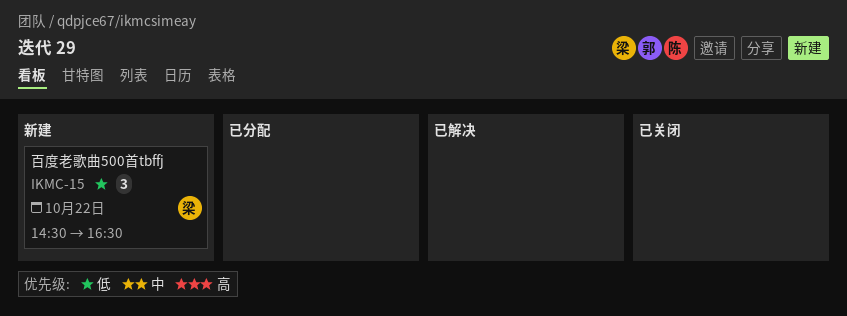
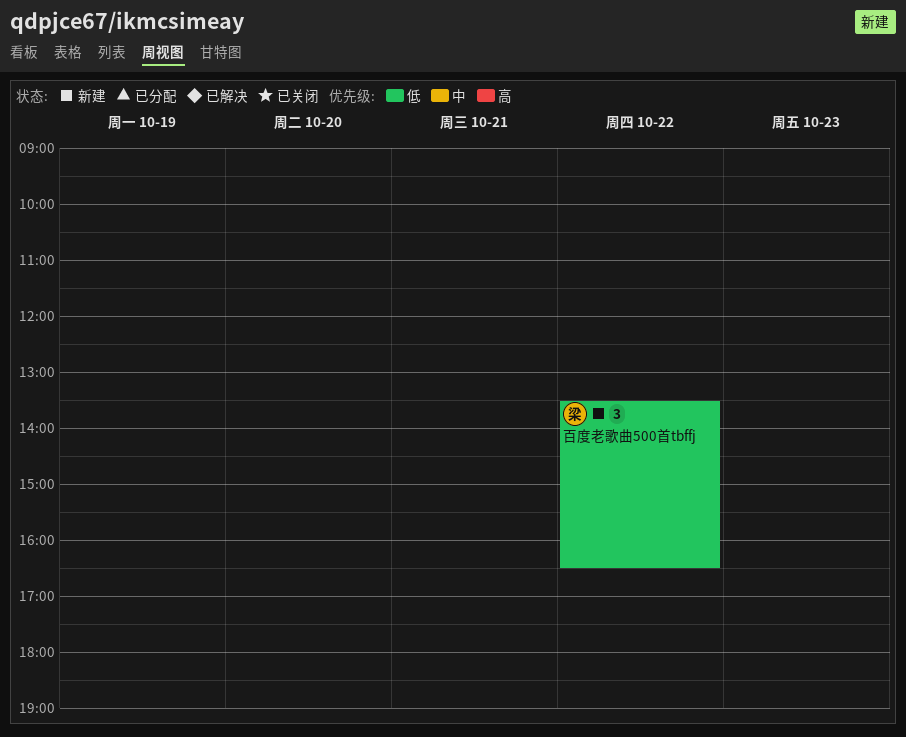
百度老歌曲500首tbffj, begins: 14:30 -> 13:30

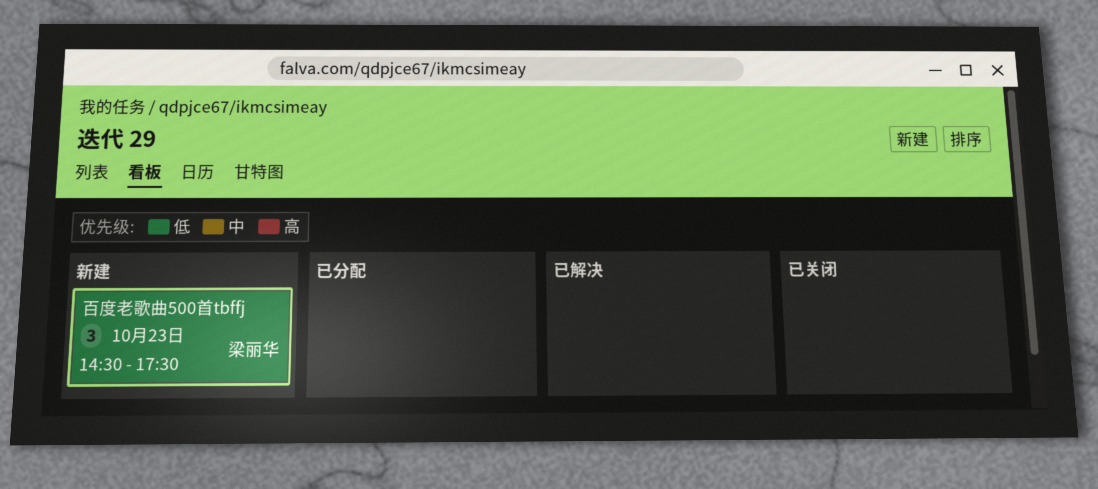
百度老歌曲500首tbffj, day: Oct 22 -> Oct 23
百度老歌曲500首tbffj, begins: 13:30 -> 14:30
百度老歌曲500首tbffj, ends: 16:30 -> 17:30

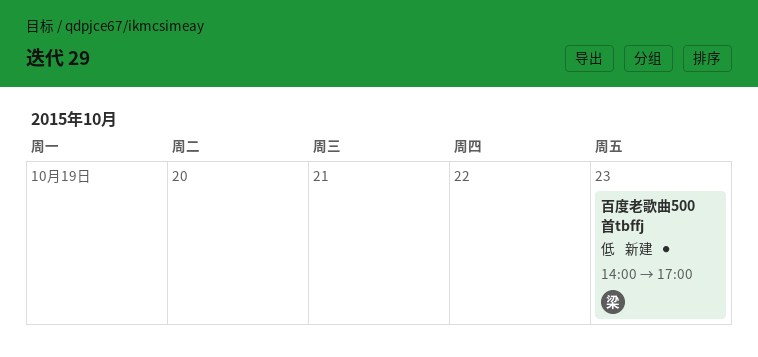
百度老歌曲500首tbffj, estimate: 3 -> 1
百度老歌曲500首tbffj, begins: 14:30 -> 14:00
百度老歌曲500首tbffj, ends: 17:30 -> 17:00

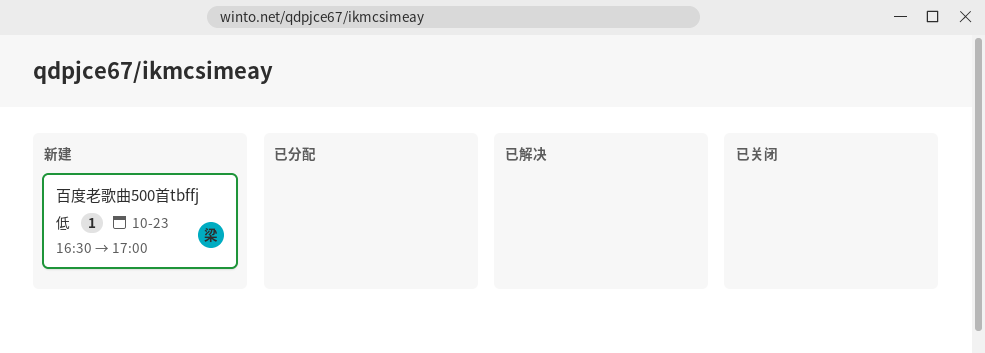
百度老歌曲500首tbffj, begins: 14:00 -> 16:30

